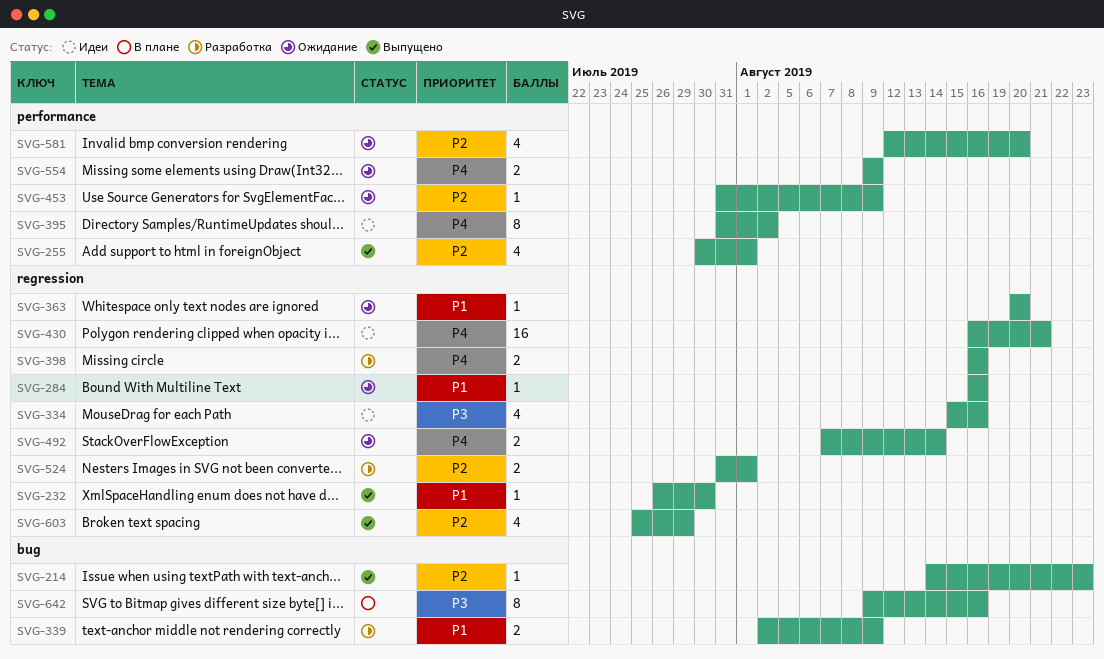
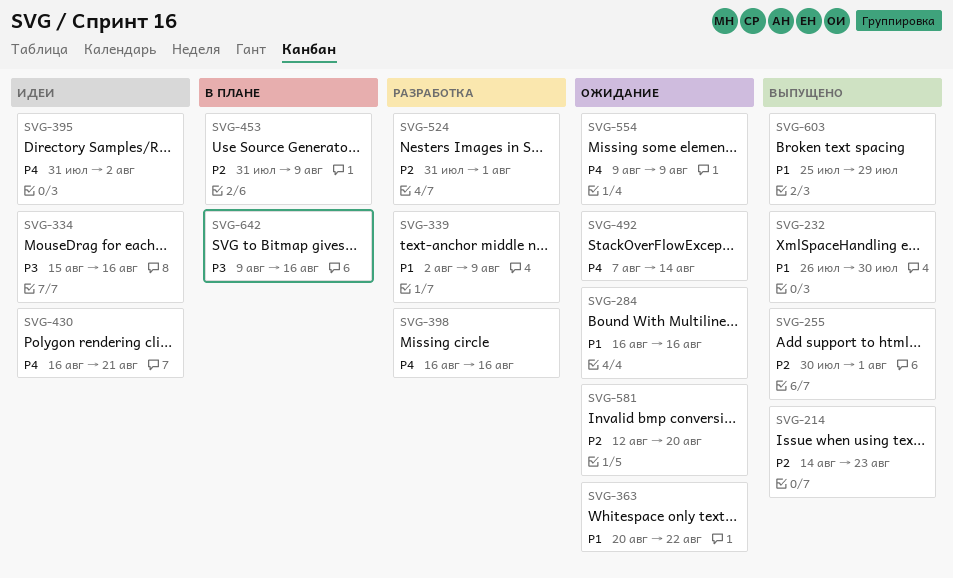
SVG-363, due: Aug 20 -> Aug 22
SVG-453, status: Ожидание -> В плане
SVG-603, priority: P2 -> P1

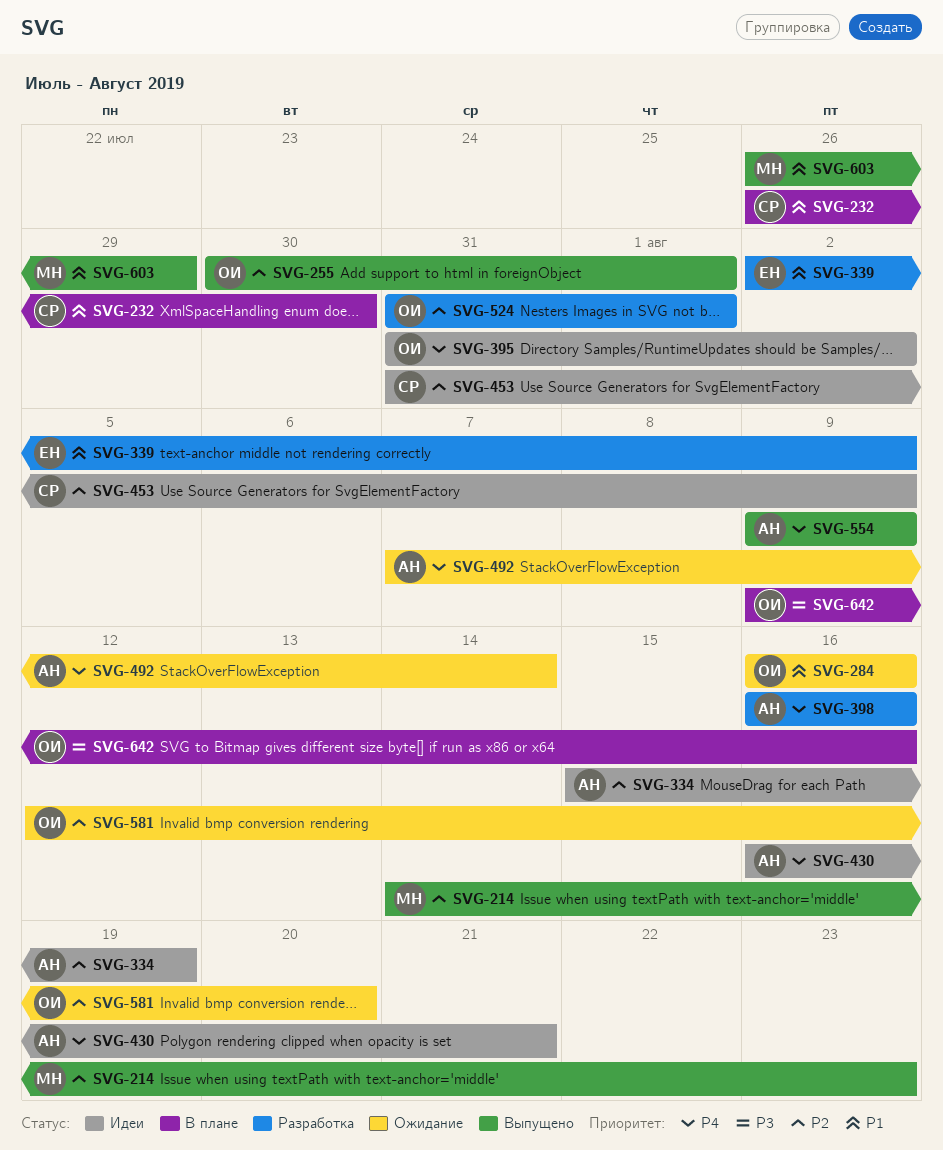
SVG-232, status: Выпущено -> В плане
SVG-334, priority: P3 -> P2
SVG-334, due: Aug 16 -> Aug 19
SVG-363: present -> none
SVG-453, status: В плане -> Идеи
SVG-554, status: Ожидание -> Выпущено
SVG-603, start: Jul 25 -> Jul 26

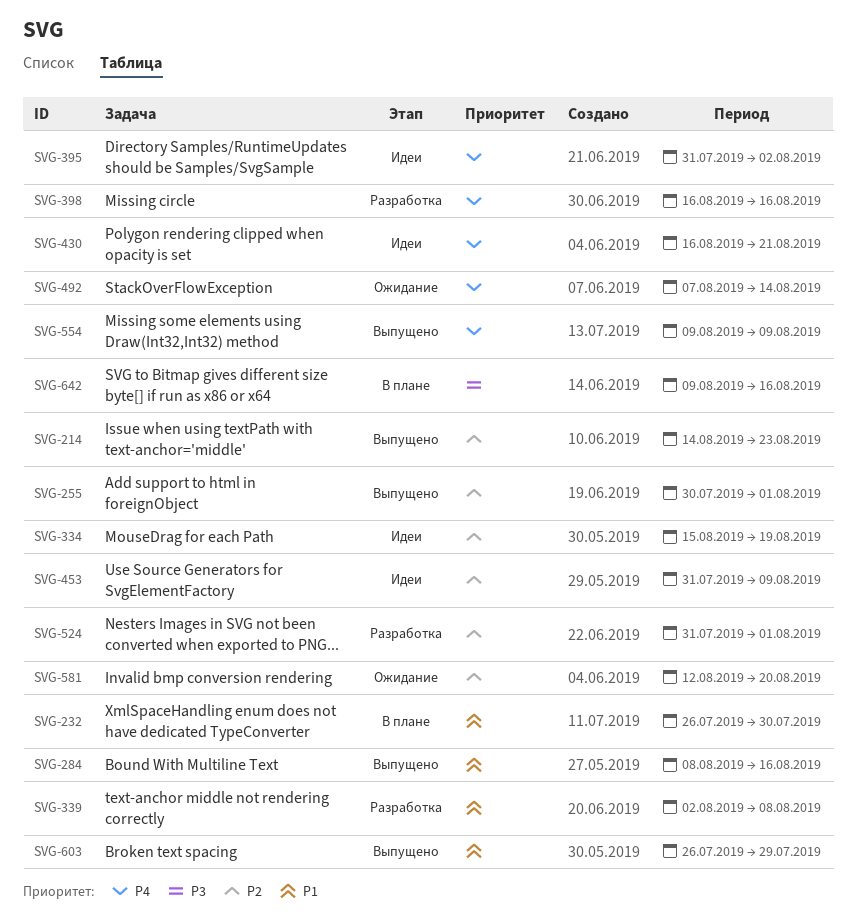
SVG-284, status: Ожидание -> Выпущено
SVG-284, start: Aug 16 -> Aug 8
SVG-339, due: Aug 9 -> Aug 8

